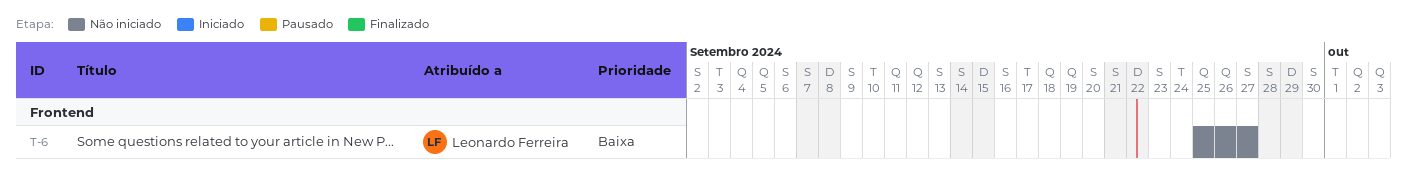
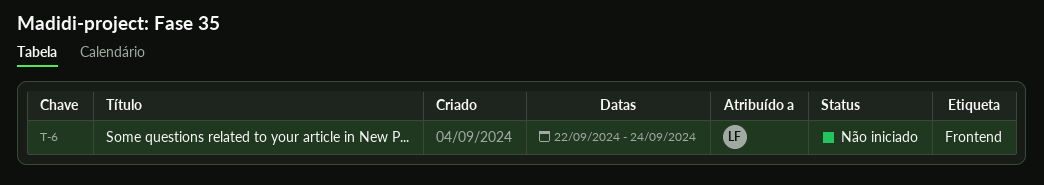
T-6, start: Sep 25 -> Sep 22
T-6, due: Sep 27 -> Sep 24

